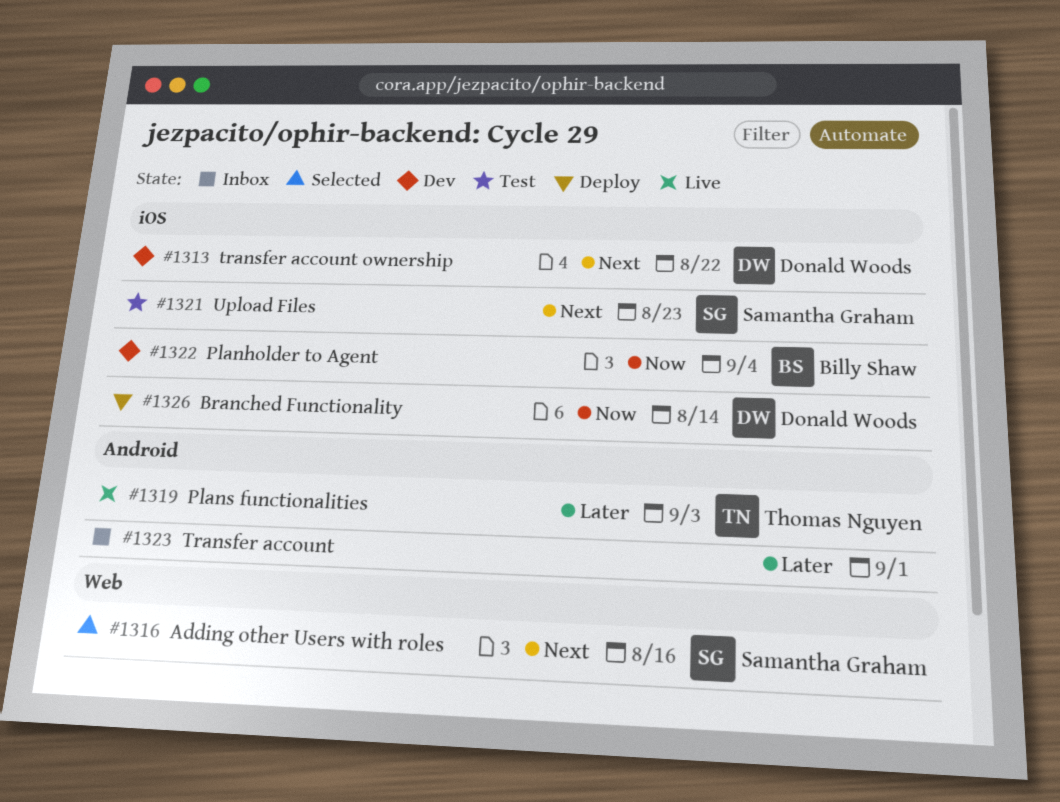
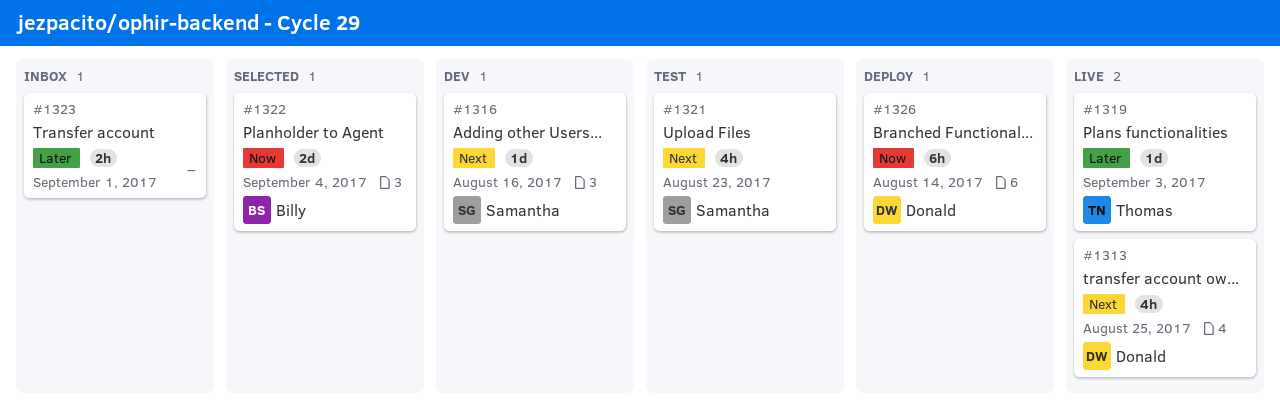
#1313, status: Dev -> Live
#1313, due: Aug 22 -> Aug 25
#1316, status: Selected -> Dev
#1322, status: Dev -> Selected

